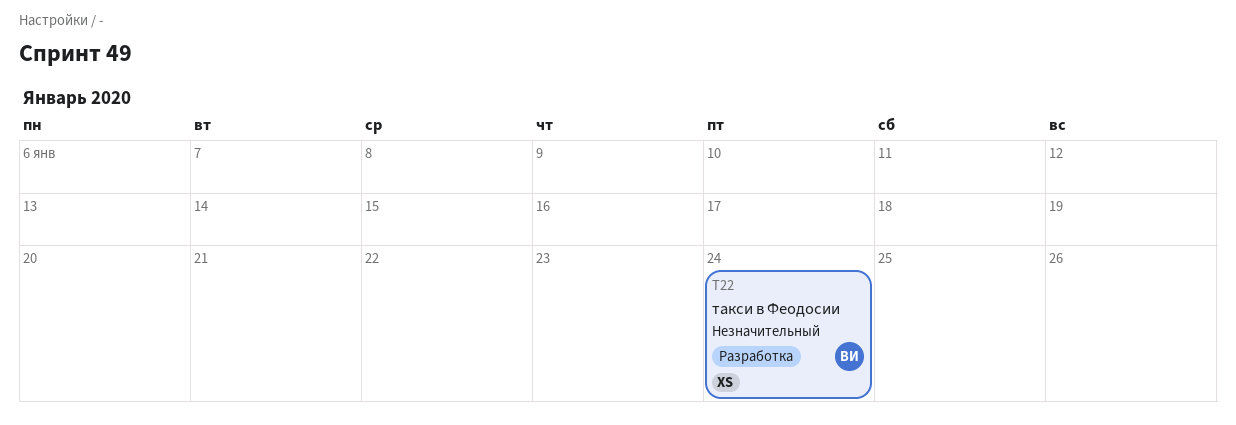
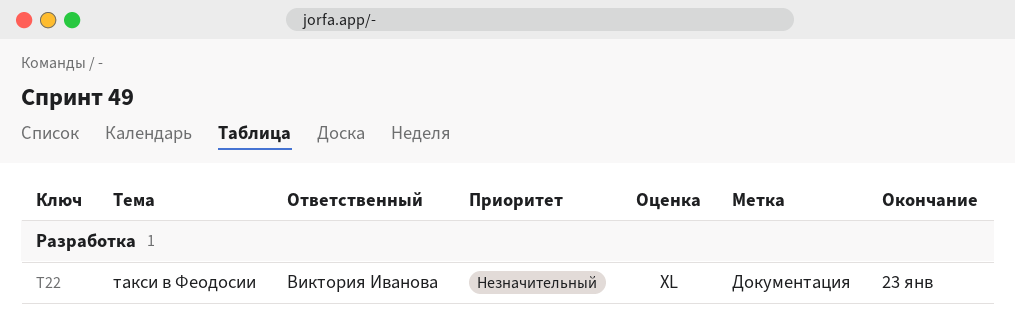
T22, estimate: XS -> XL
T22, due: Jan 24 -> Jan 23

